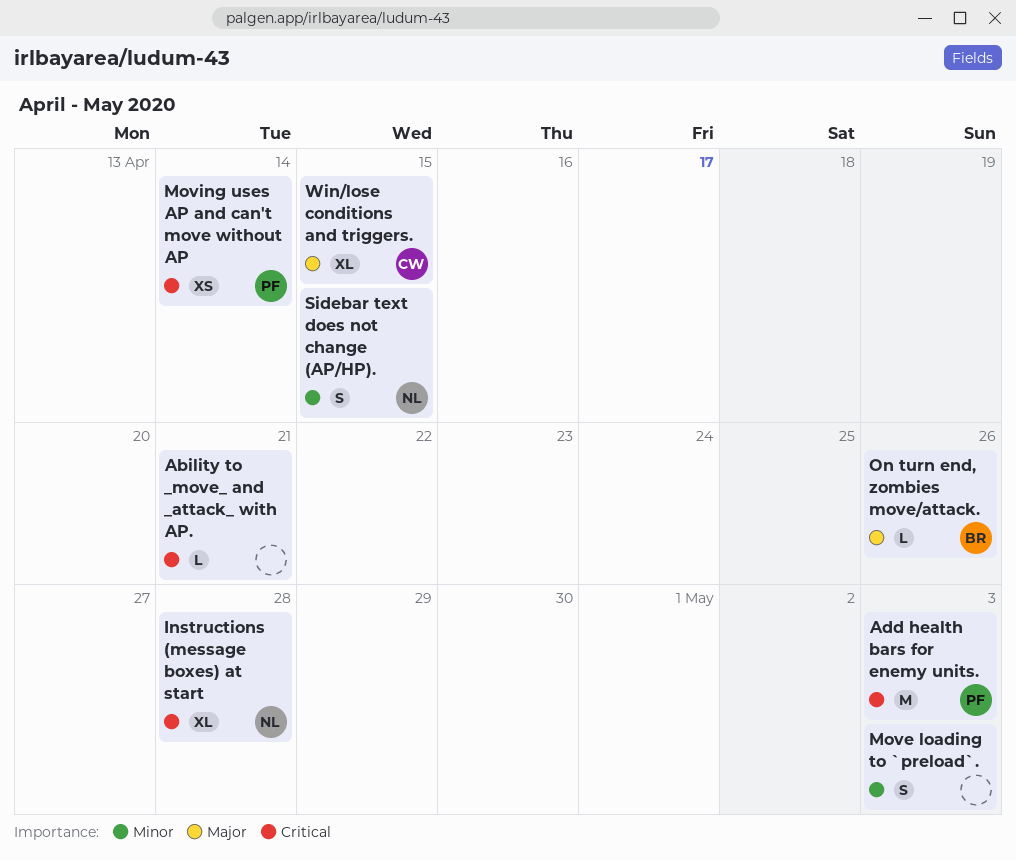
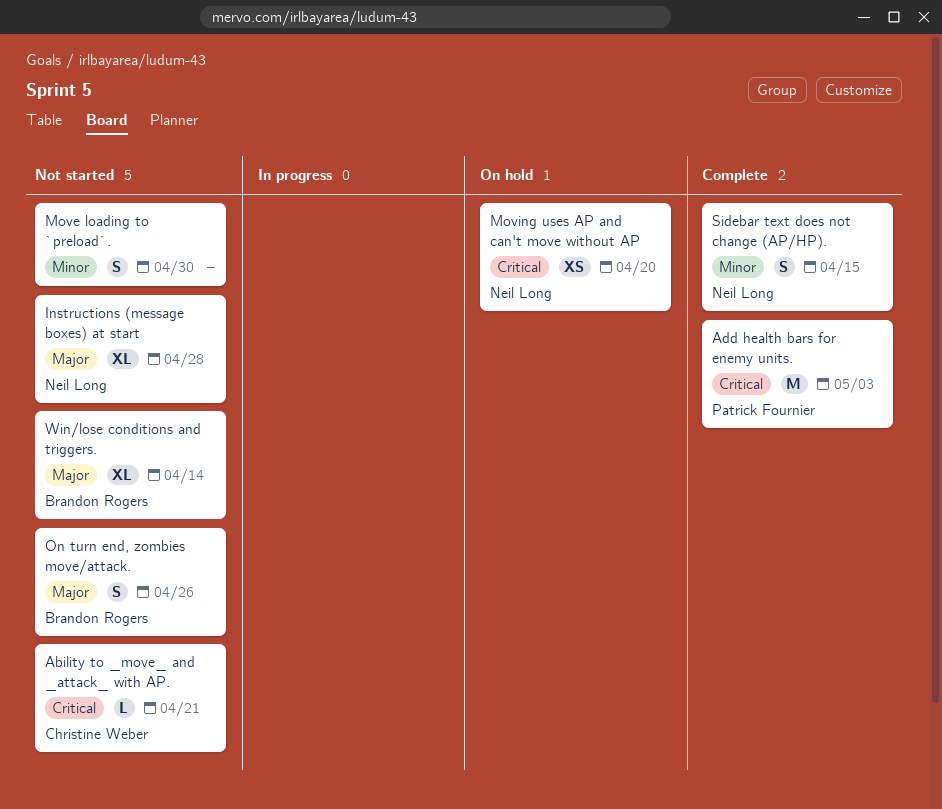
Ability to _move_ and _attack_ with AP., owner: none -> Christine Weber
Instructions (message boxes) at start, priority: Critical -> Major
Move loading to `preload`., due: May 3 -> Apr 30
Moving uses AP and can't move without AP, owner: Patrick Fournier -> Neil Long
Moving uses AP and can't move without AP, due: Apr 14 -> Apr 20
On turn end, zombies move/attack., estimate: L -> S
Win/lose conditions and triggers., owner: Christine Weber -> Brandon Rogers
Win/lose conditions and triggers., due: Apr 15 -> Apr 14

